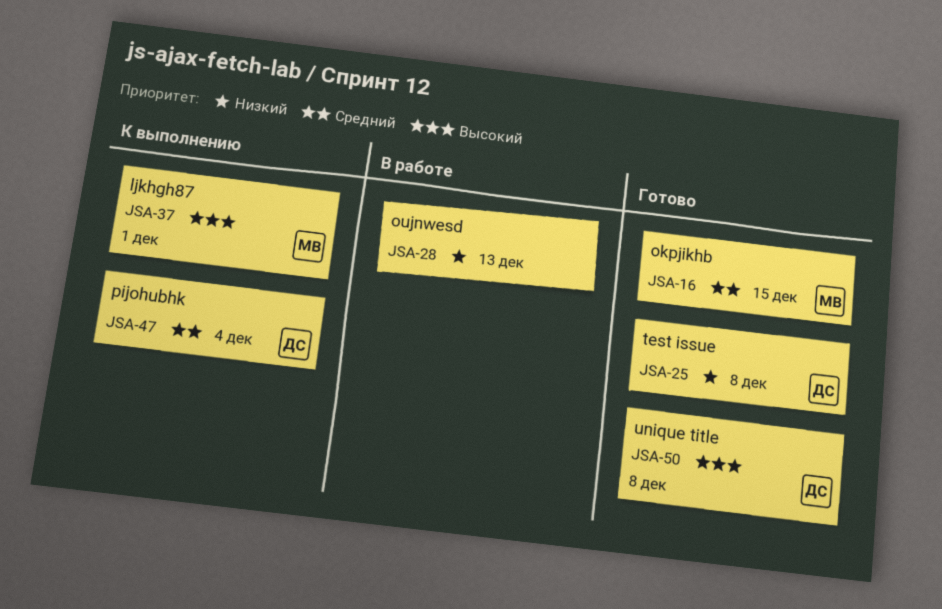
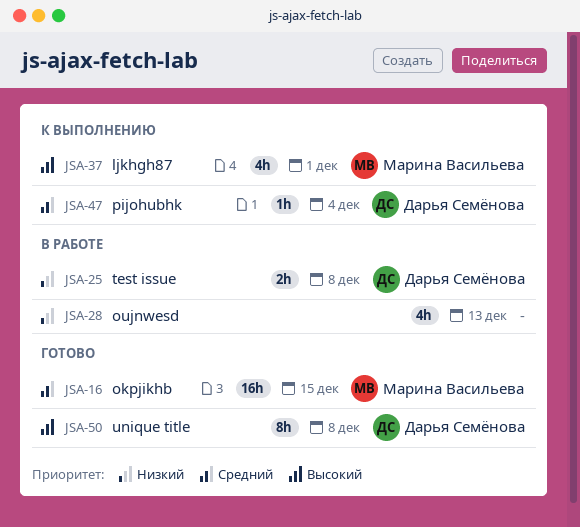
JSA-25, status: Готово -> В работе

